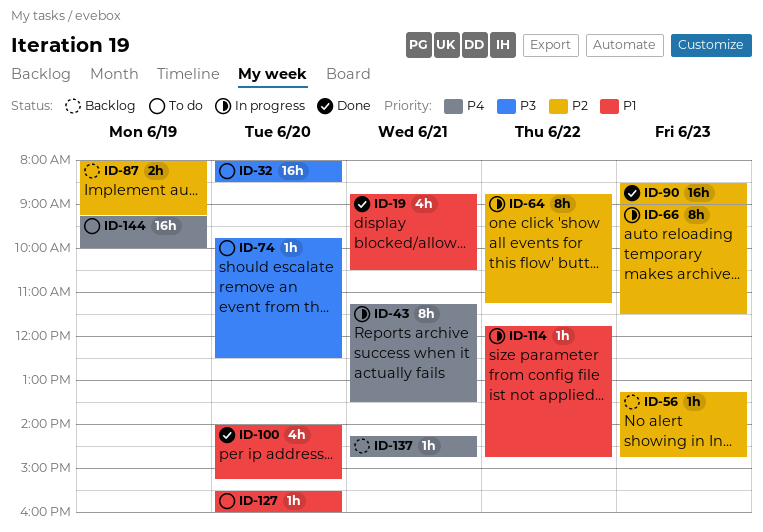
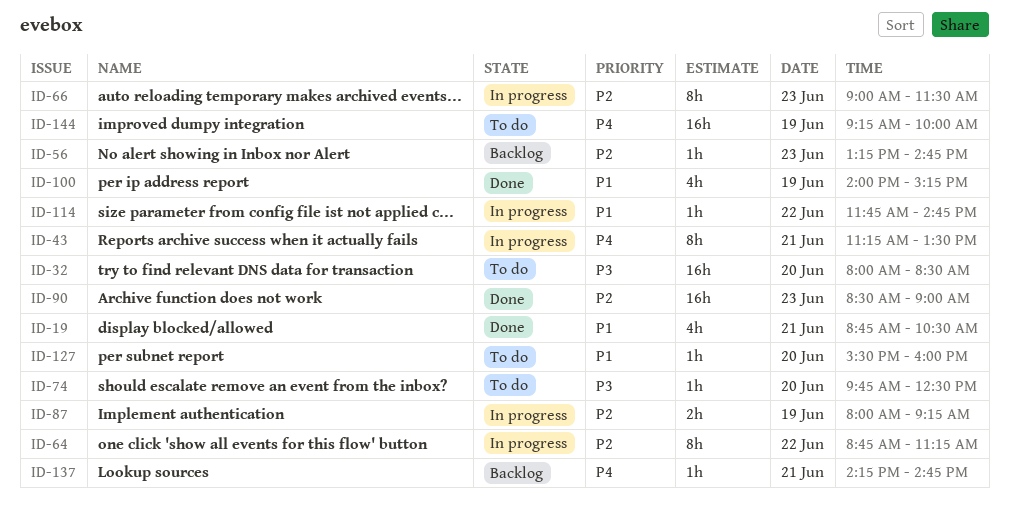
ID-87, status: Backlog -> In progress
ID-100, day: Jun 20 -> Jun 19

